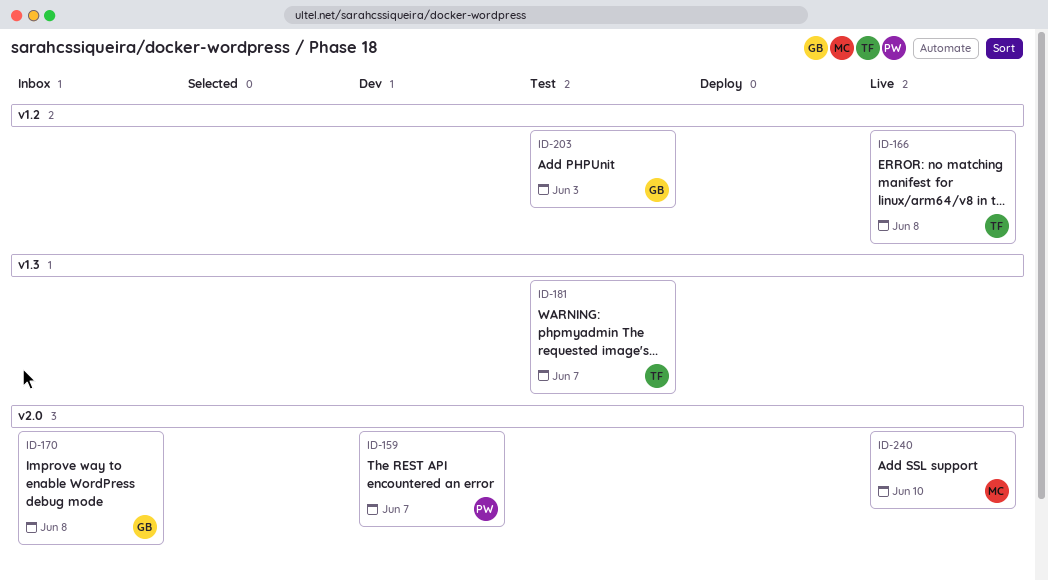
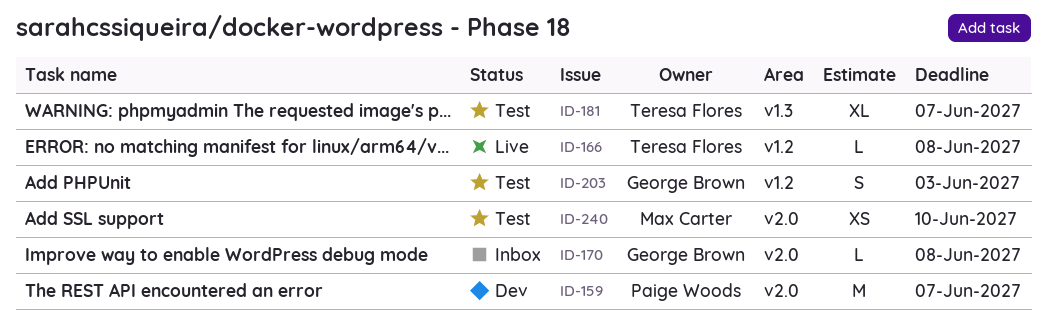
ID-240, status: Live -> Test

